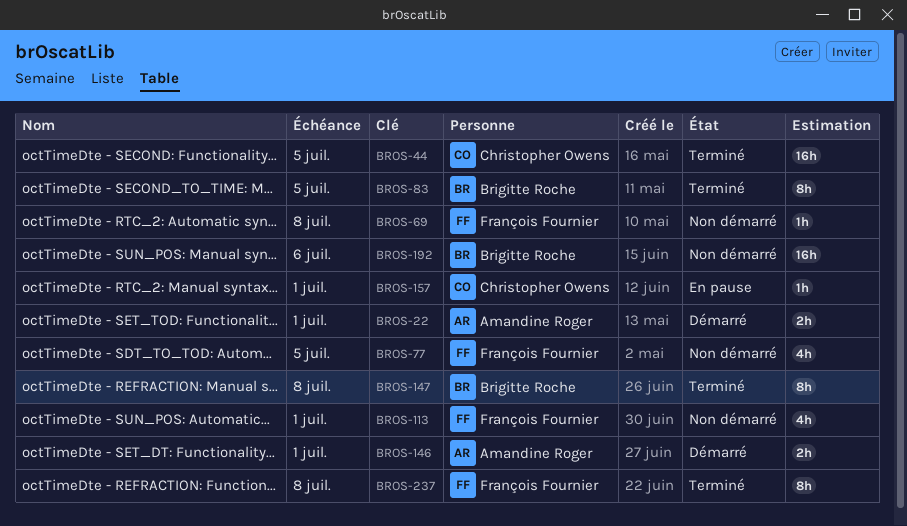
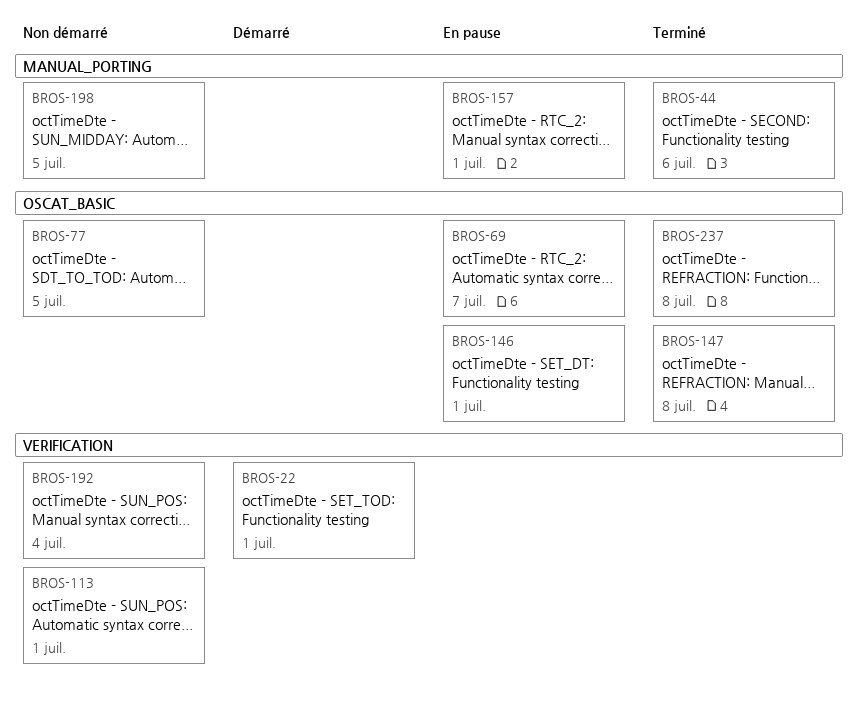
BROS-44, due: Jul 5 -> Jul 6
BROS-69, status: Non démarré -> En pause
BROS-69, due: Jul 8 -> Jul 7
BROS-83: present -> none
BROS-146, status: Démarré -> En pause
BROS-192, due: Jul 6 -> Jul 4
BROS-198: none -> present

